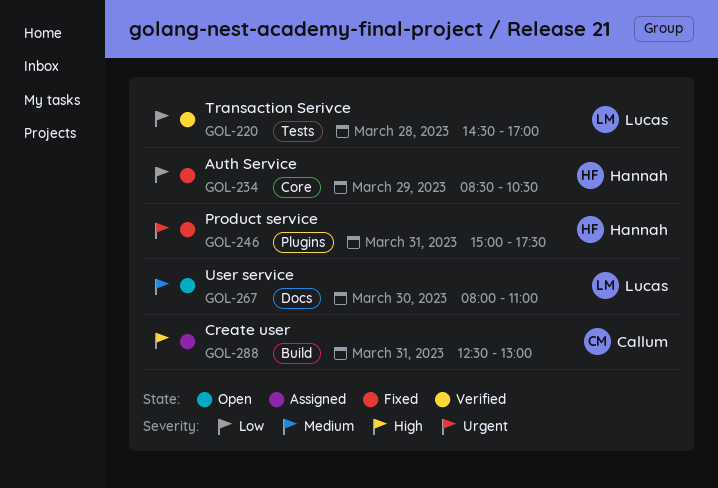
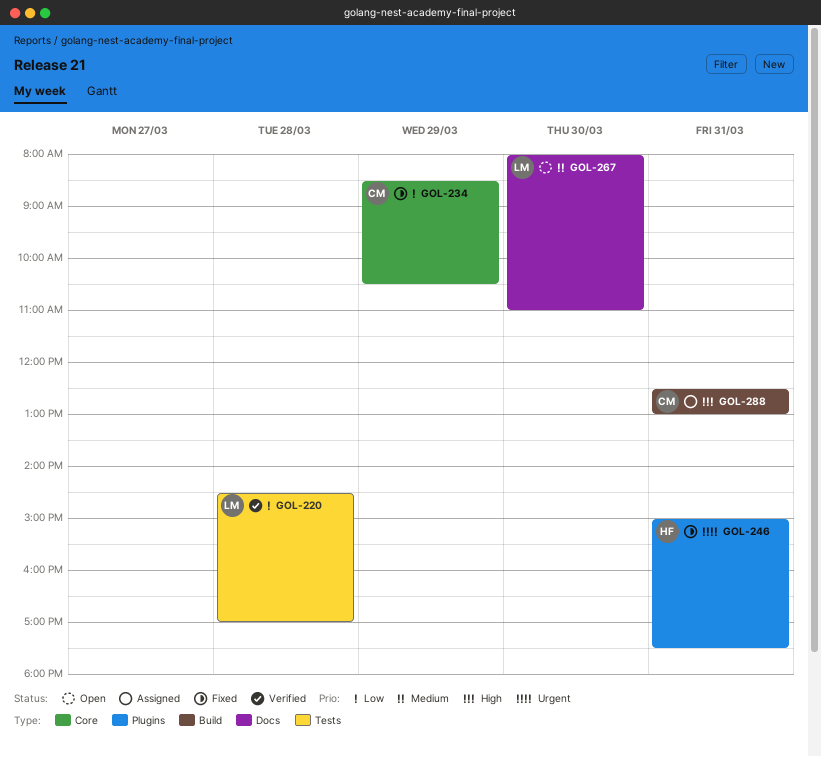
GOL-234, owner: Hannah -> Callum

